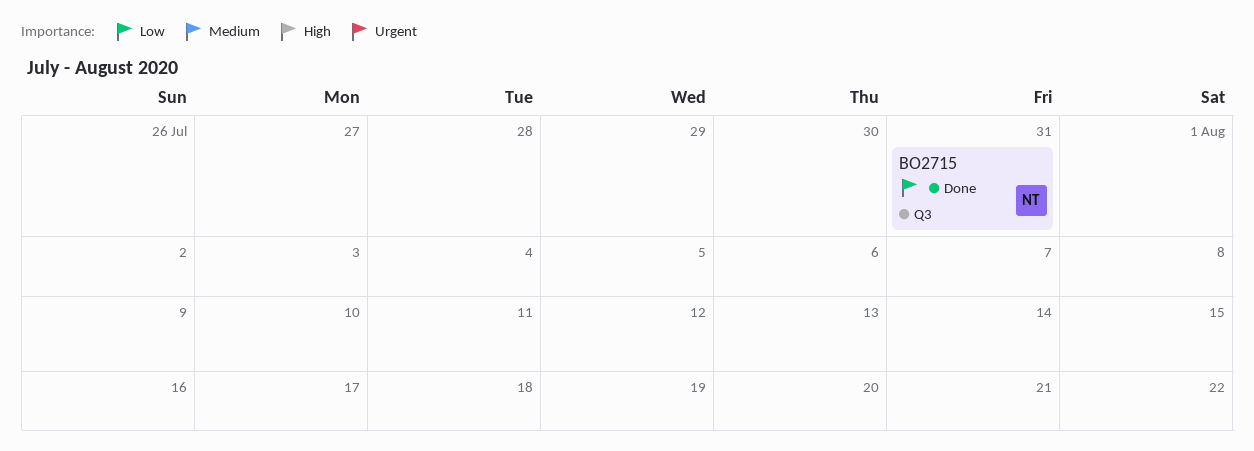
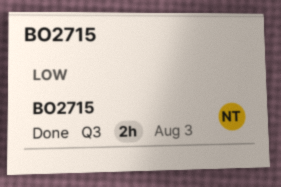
BO2715, due: Jul 31 -> Aug 3

